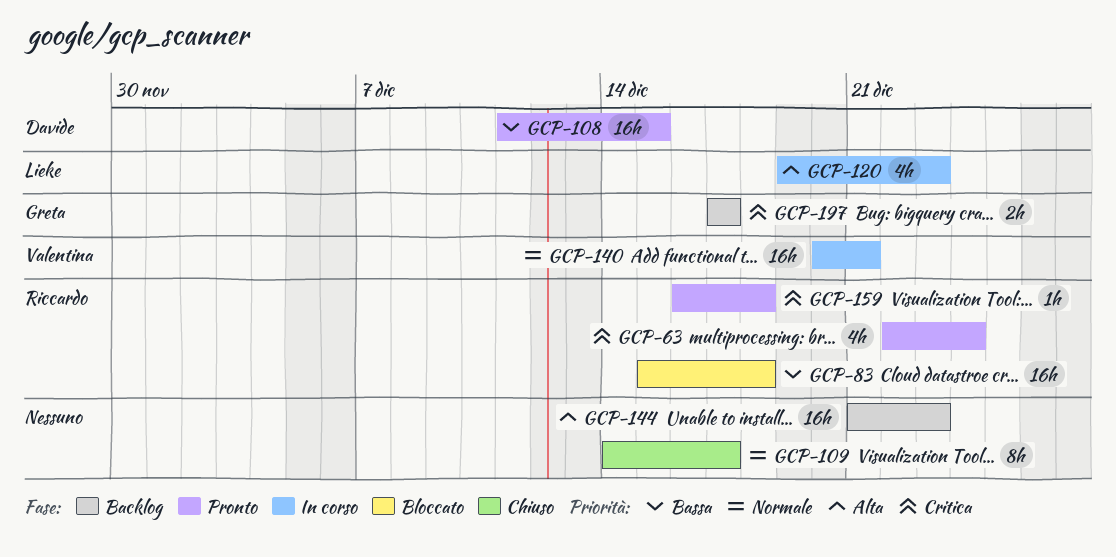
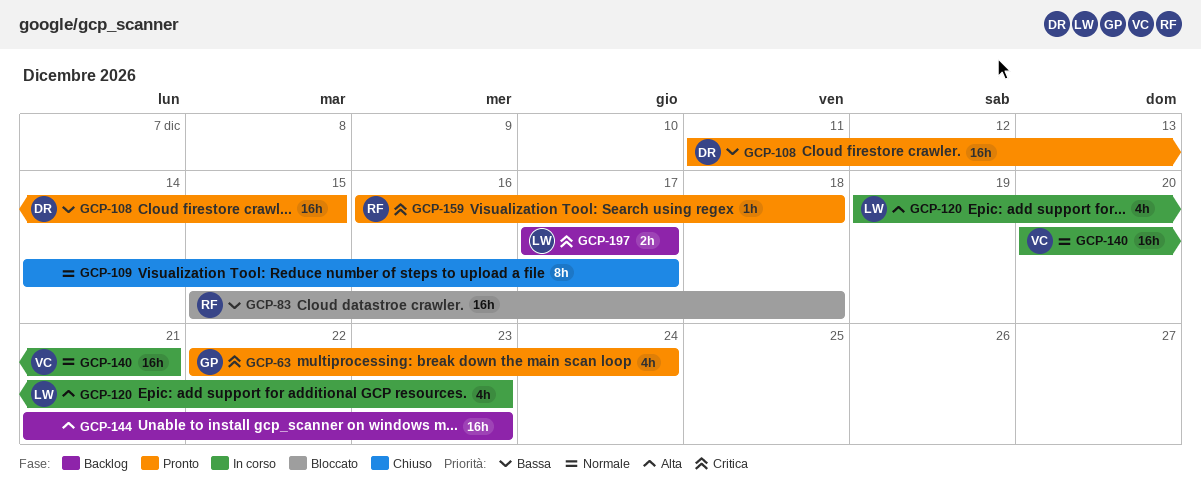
GCP-63, owner: Riccardo -> Greta
GCP-197, owner: Greta -> Lieke

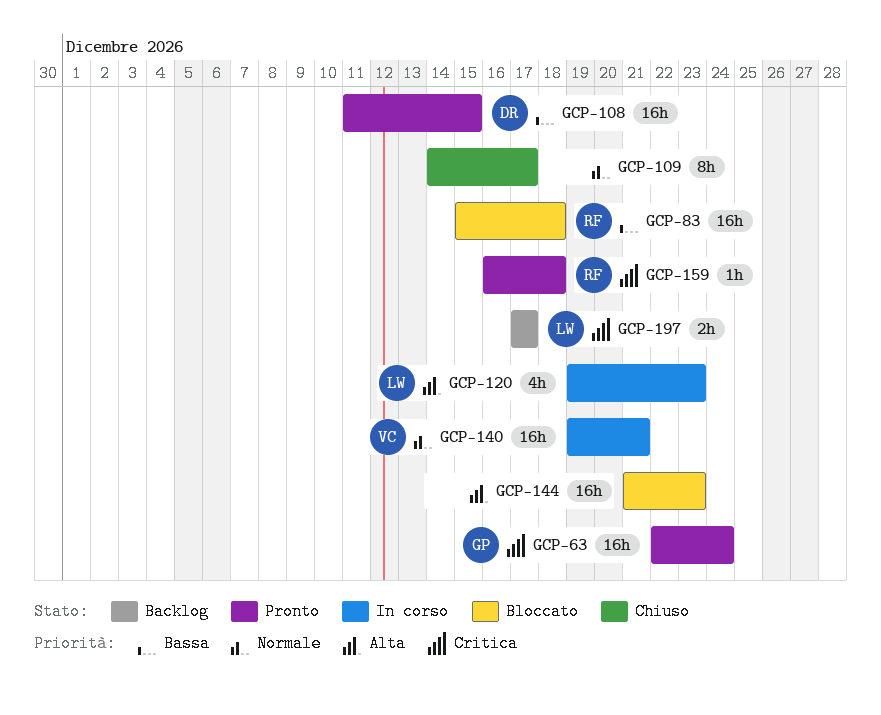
GCP-63, estimate: 4h -> 16h
GCP-140, start: Dec 20 -> Dec 19
GCP-144, status: Backlog -> Bloccato

